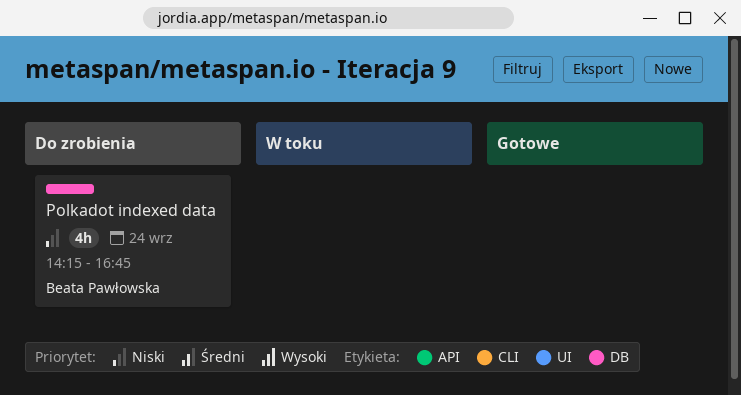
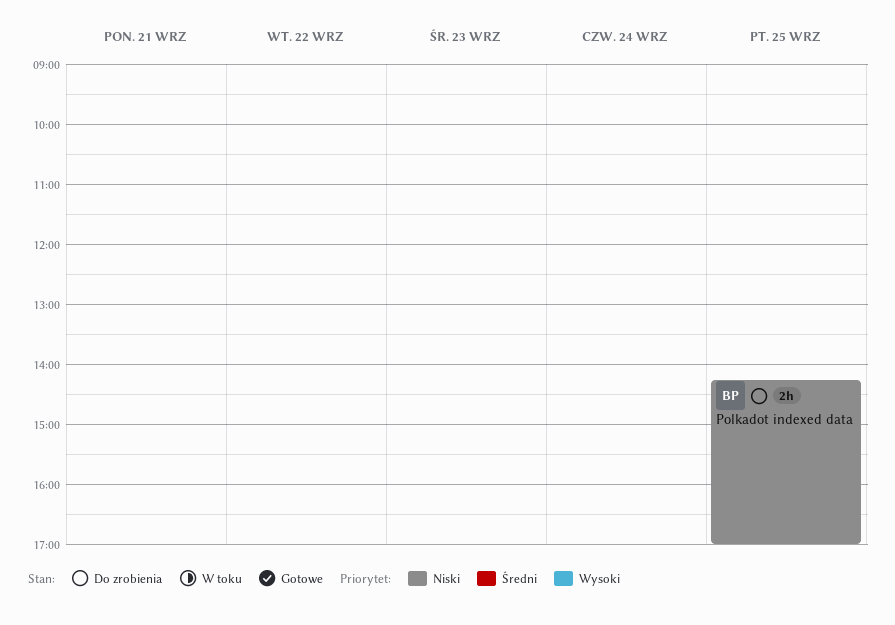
Polkadot indexed data, estimate: 4h -> 2h
Polkadot indexed data, day: Sep 24 -> Sep 25
Polkadot indexed data, ends: 16:45 -> 17:00

